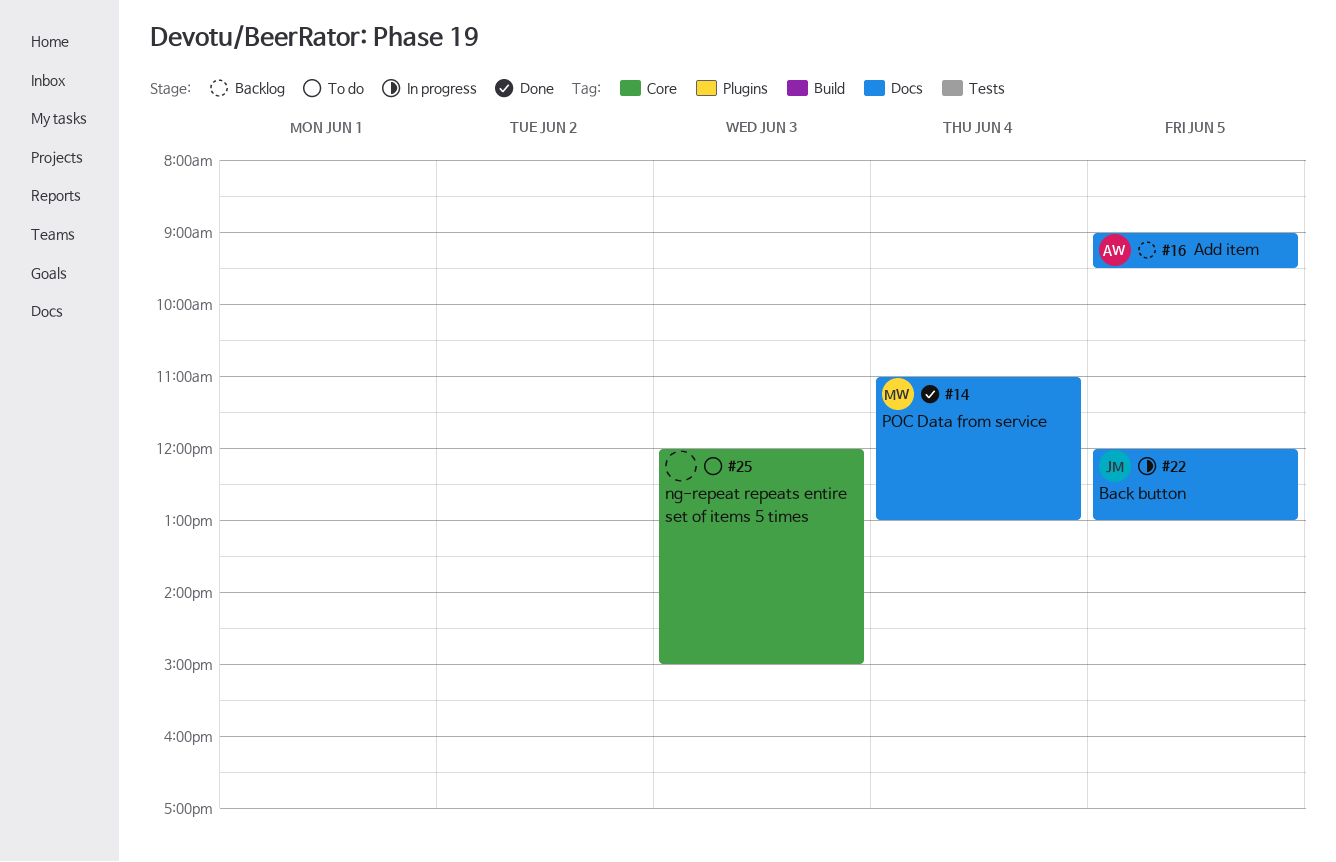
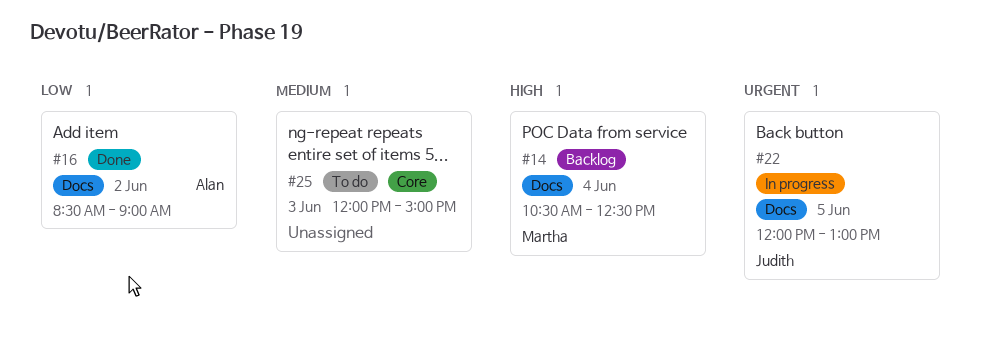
#14, status: Done -> Backlog
#14, begins: 11:00 -> 10:30
#14, ends: 13:00 -> 12:30
#16, status: Backlog -> Done
#16, day: Jun 5 -> Jun 2
#16, begins: 09:00 -> 08:30
#16, ends: 09:30 -> 09:00

